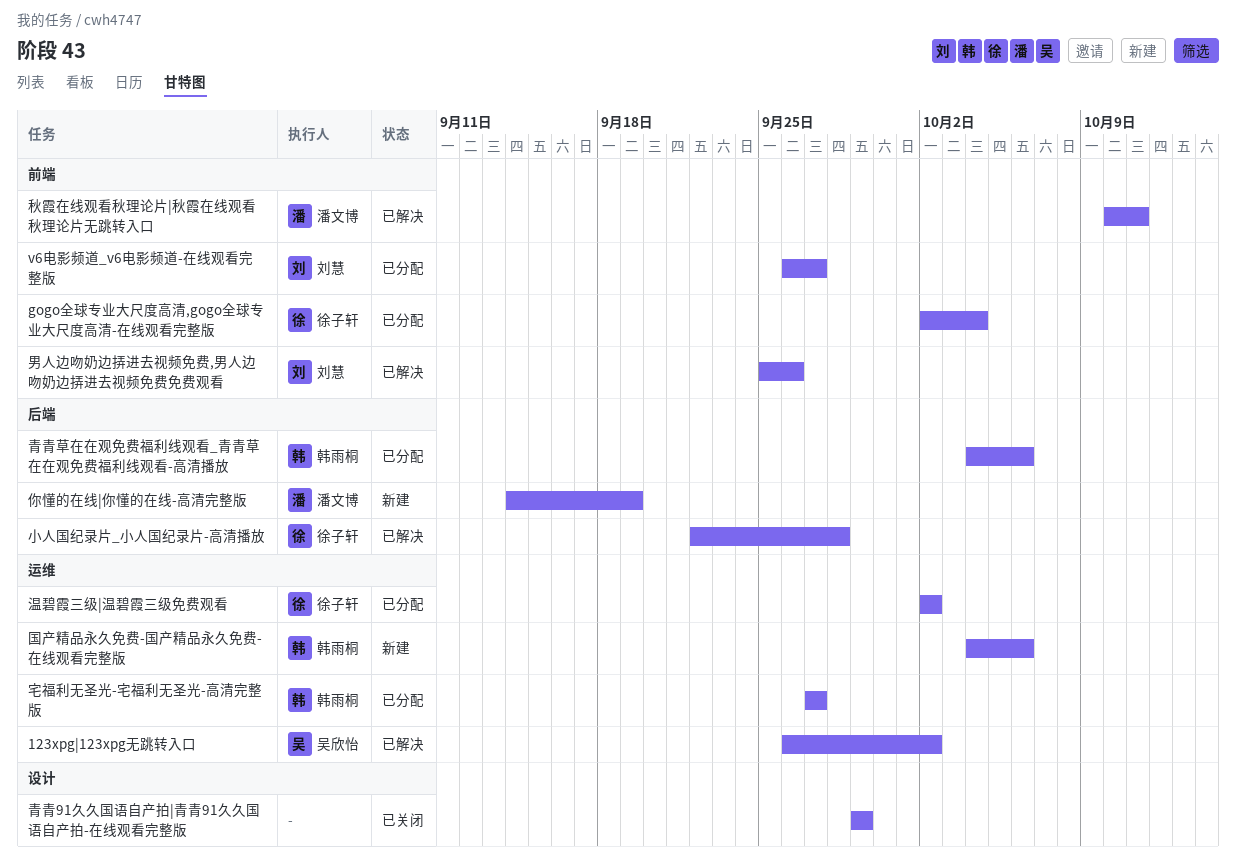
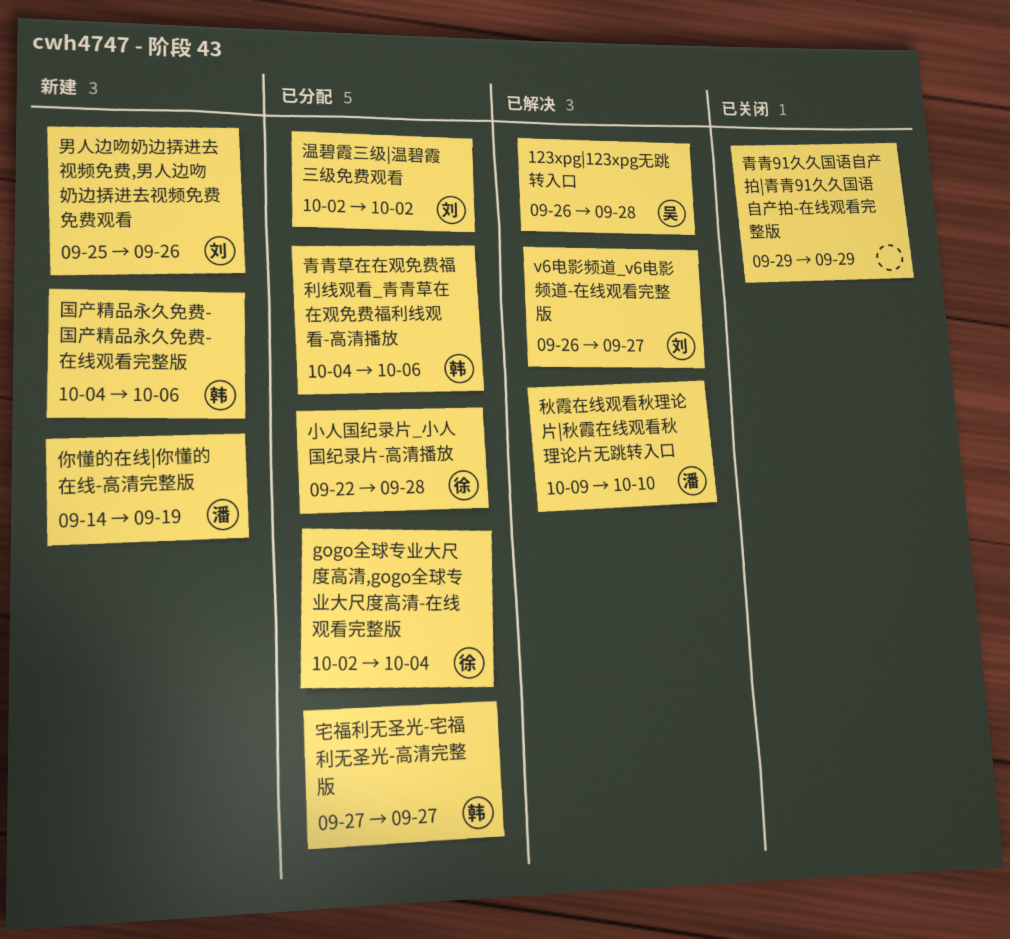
123xpg|123xpg无跳转入口, due: Oct 2 -> Sep 28
v6电影频道_v6电影频道-在线观看完整版, status: 已分配 -> 已解决
小人国纪录片_小人国纪录片-高清播放, status: 已解决 -> 已分配
温碧霞三级|温碧霞三级免费观看, owner: 徐子轩 -> 刘慧
男人边吻奶边挵进去视频免费,男人边吻奶边挵进去视频免费免费观看, status: 已解决 -> 新建
秋霞在线观看秋理论片|秋霞在线观看秋理论片无跳转入口, start: Oct 10 -> Oct 9
秋霞在线观看秋理论片|秋霞在线观看秋理论片无跳转入口, due: Oct 11 -> Oct 10

